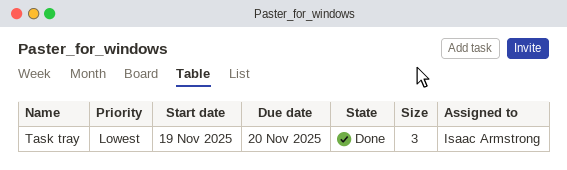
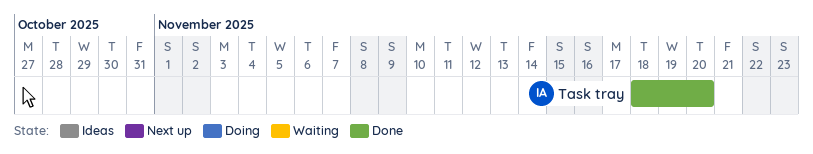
Task tray, start: Nov 19 -> Nov 18

